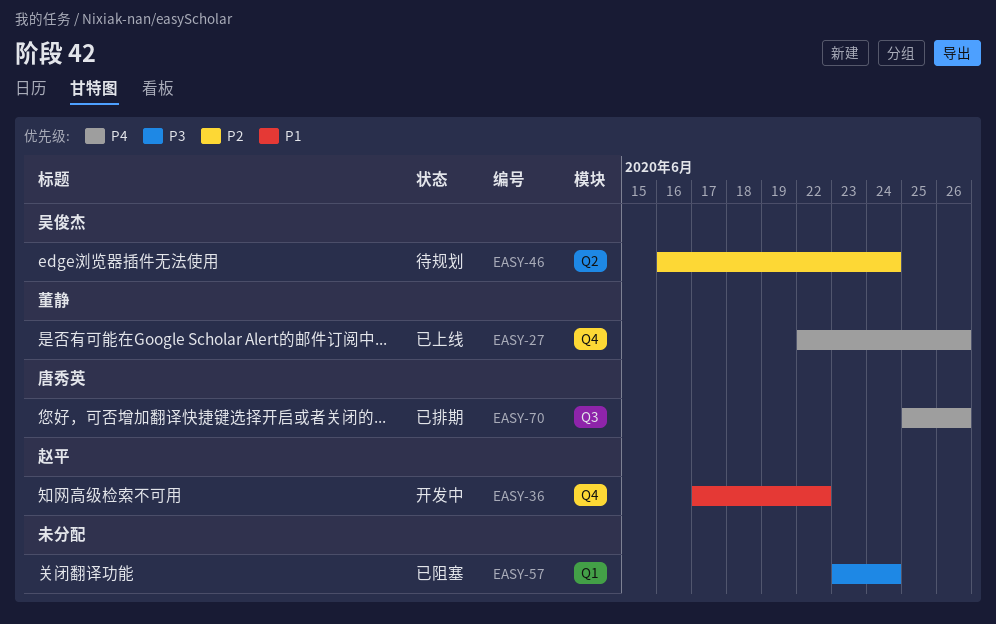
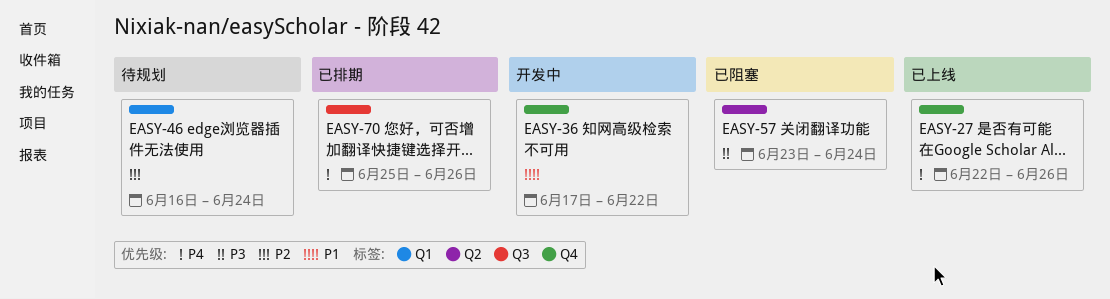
EASY-46, label: Q2 -> Q1
EASY-57, label: Q1 -> Q2

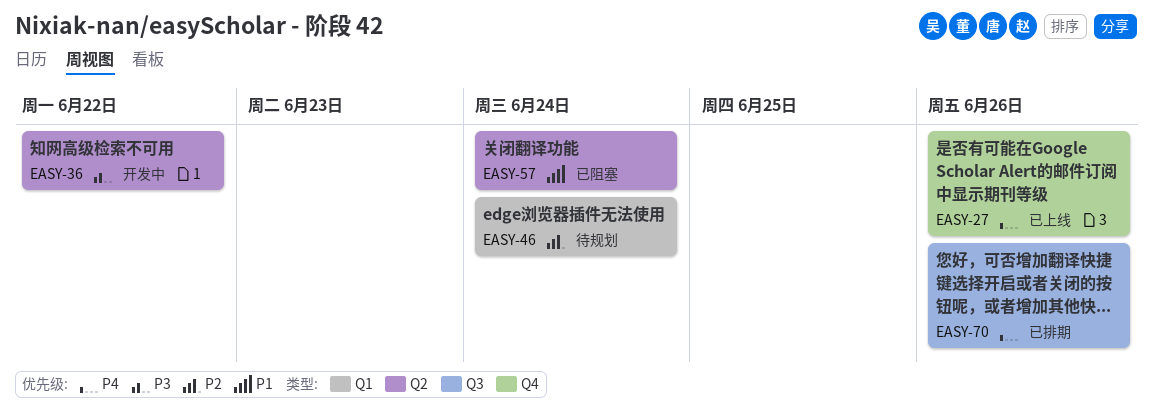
EASY-36, priority: P1 -> P3
EASY-36, label: Q4 -> Q2
EASY-57, priority: P3 -> P1

